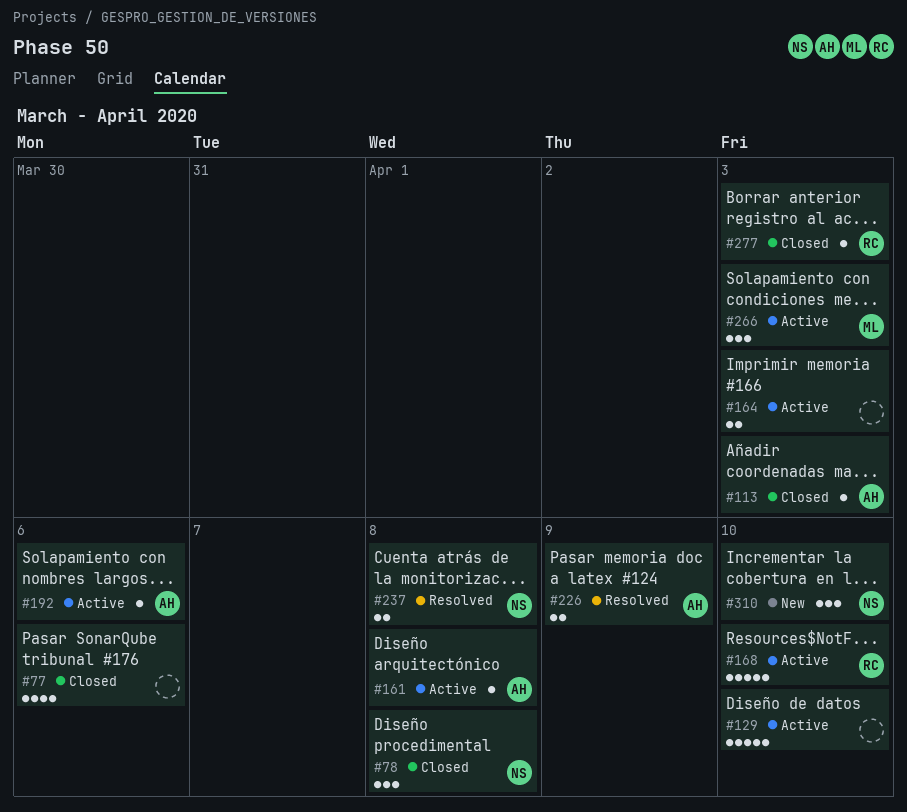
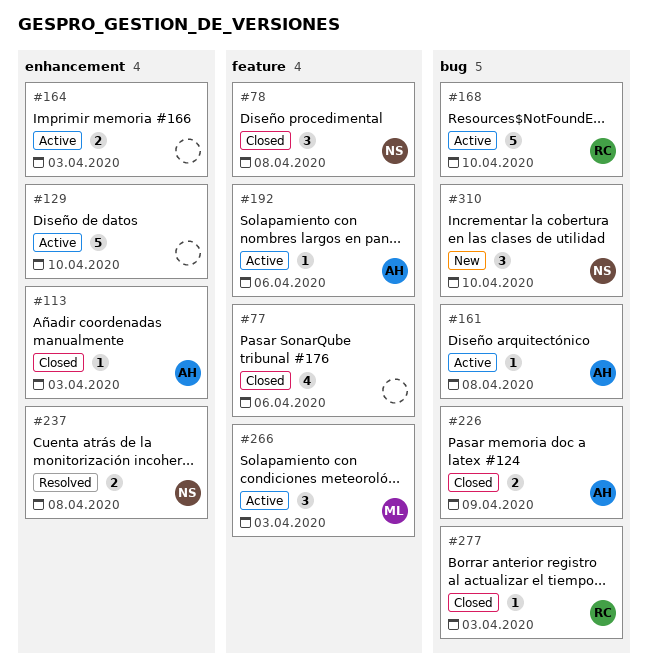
#226, status: Resolved -> Closed

